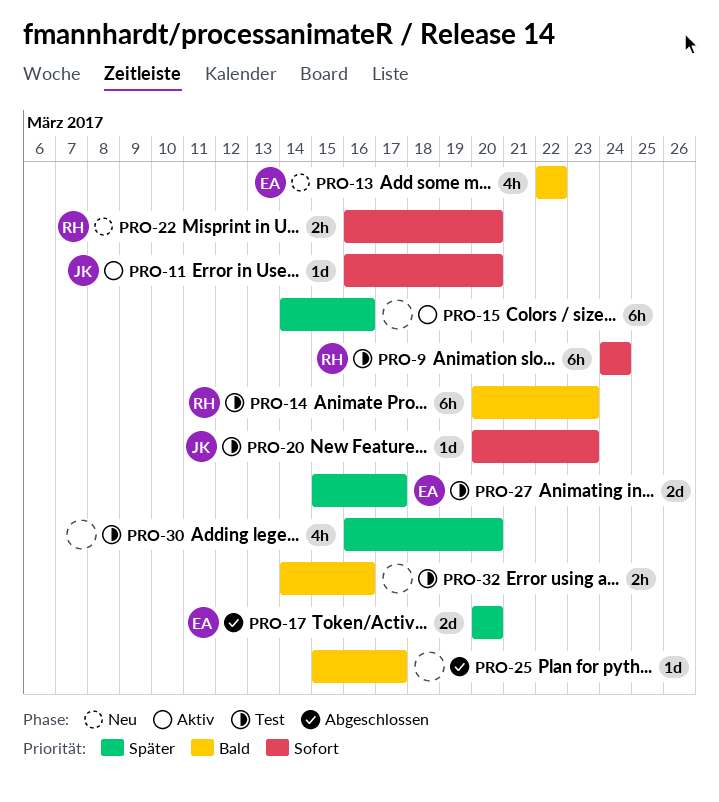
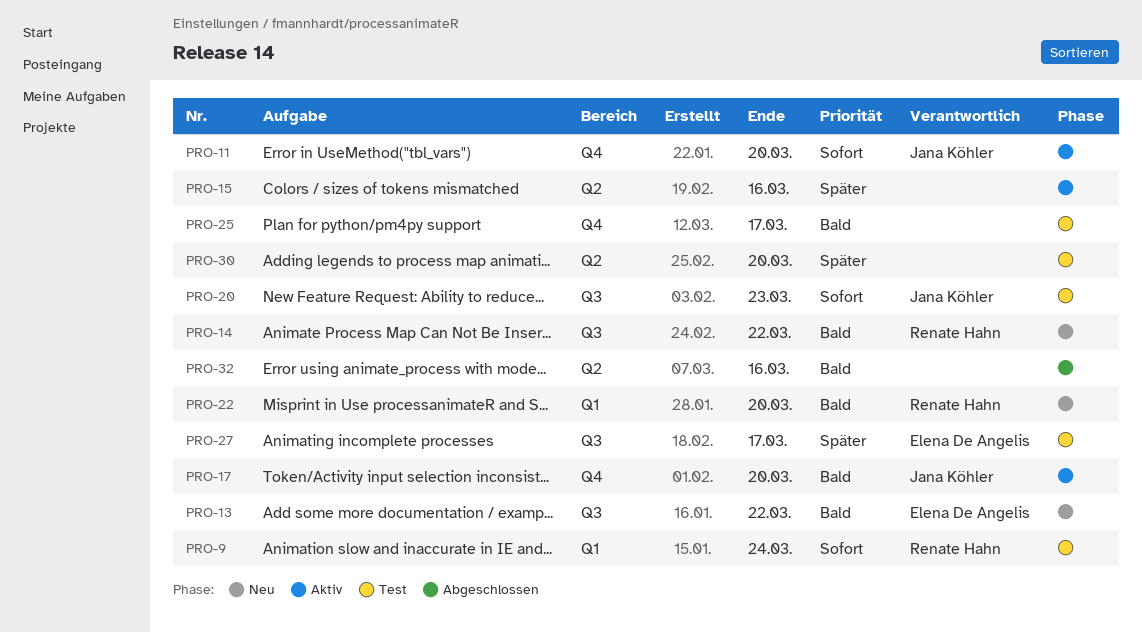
PRO-14, status: Test -> Neu
PRO-14, due: Mar 23 -> Mar 22
PRO-17, status: Abgeschlossen -> Aktiv
PRO-17, owner: Elena De Angelis -> Jana Köhler
PRO-17, priority: Später -> Bald
PRO-22, priority: Sofort -> Bald
PRO-25, status: Abgeschlossen -> Test
PRO-32, status: Test -> Abgeschlossen

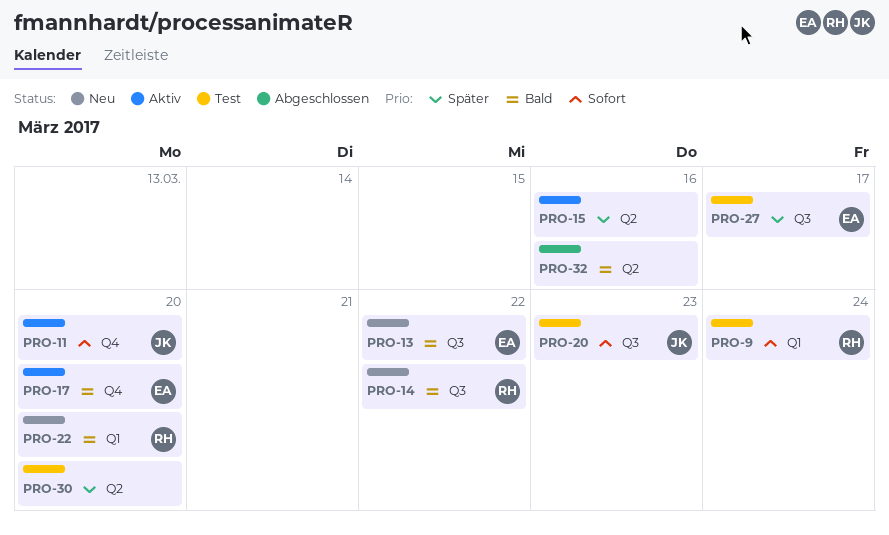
PRO-17, owner: Jana Köhler -> Elena De Angelis
PRO-25: present -> none

